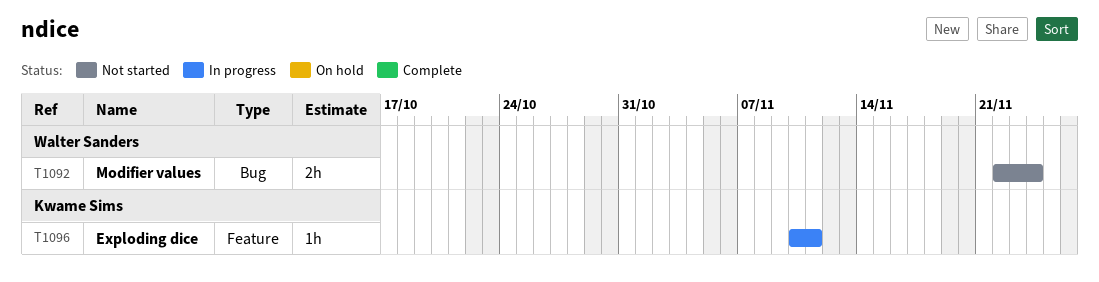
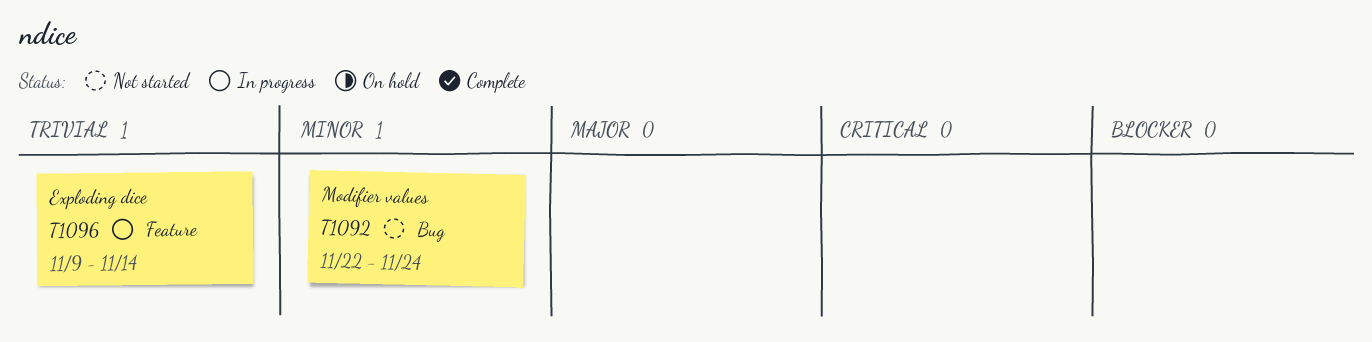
T1096, start: Nov 10 -> Nov 9
T1096, due: Nov 11 -> Nov 14

